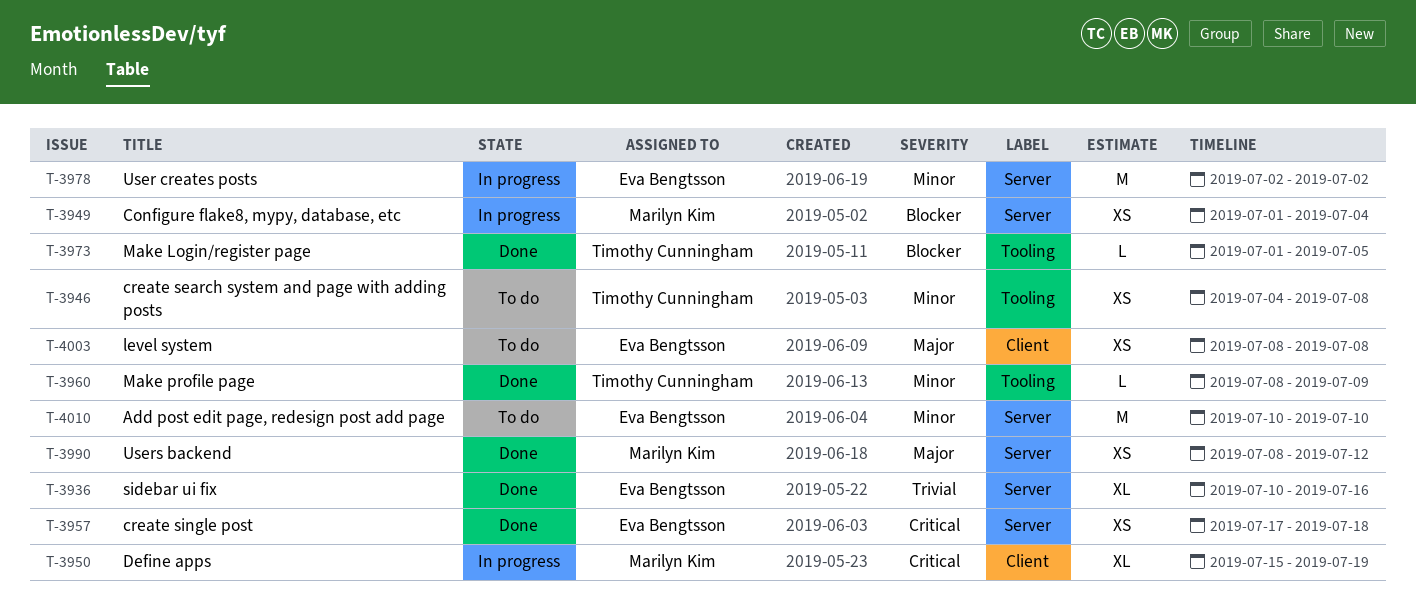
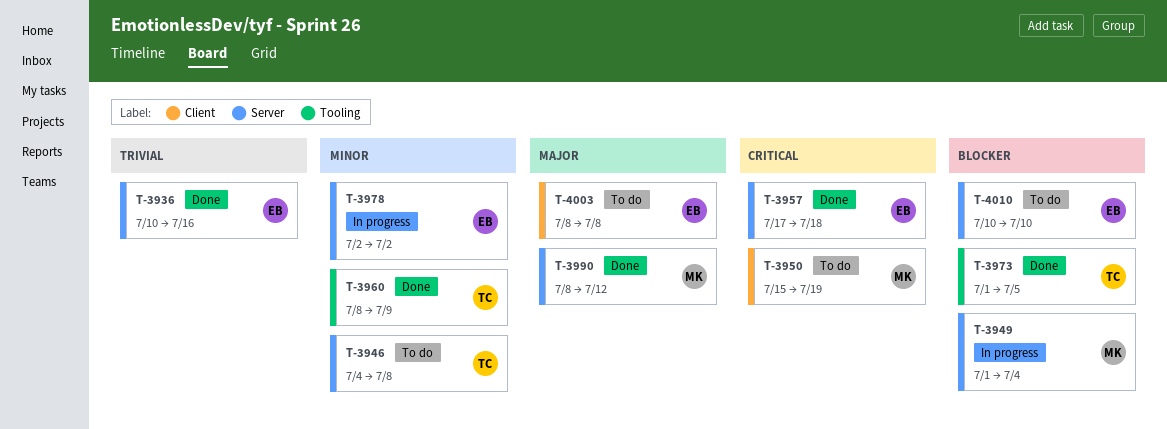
T-3946, label: Tooling -> Server
T-3950, status: In progress -> To do
T-4010, priority: Minor -> Blocker

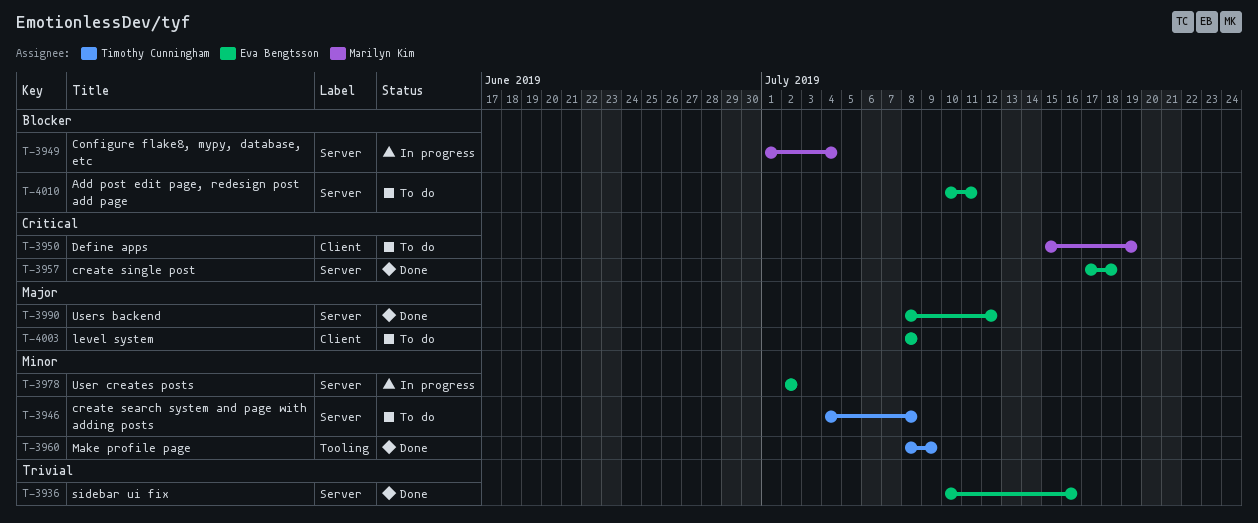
T-3973: present -> none
T-3990, owner: Marilyn Kim -> Eva Bengtsson
T-4010, due: Jul 10 -> Jul 11

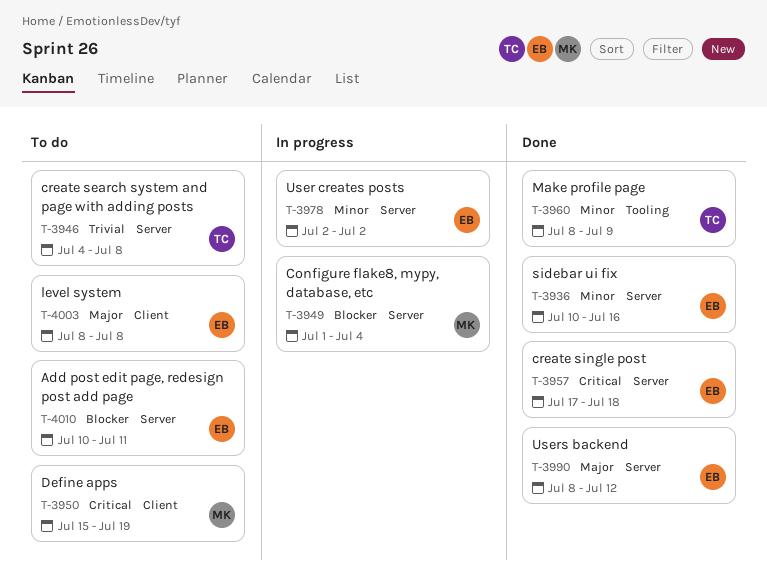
T-3936, priority: Trivial -> Minor
T-3946, priority: Minor -> Trivial

